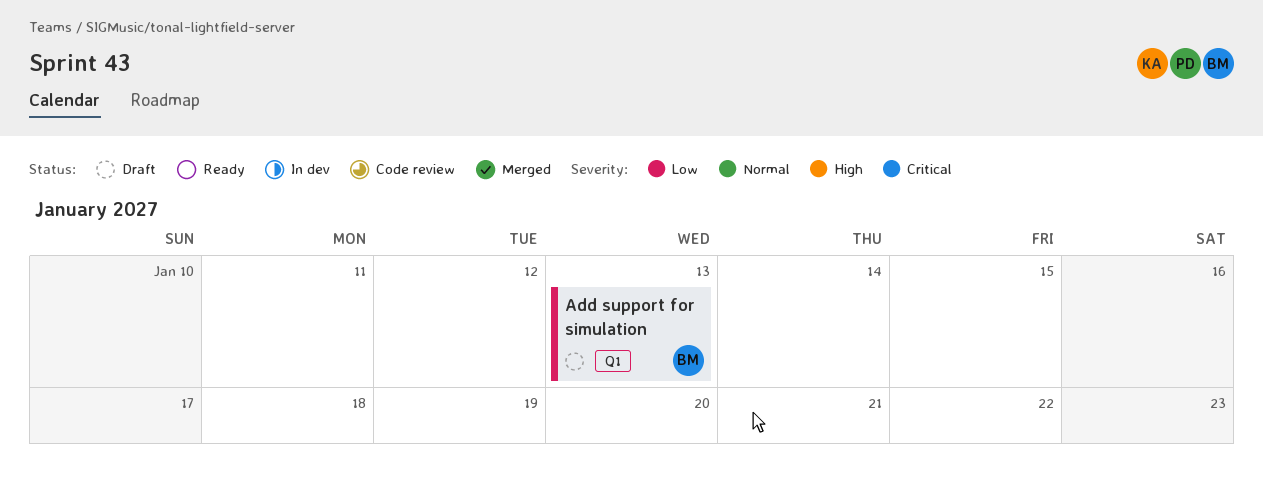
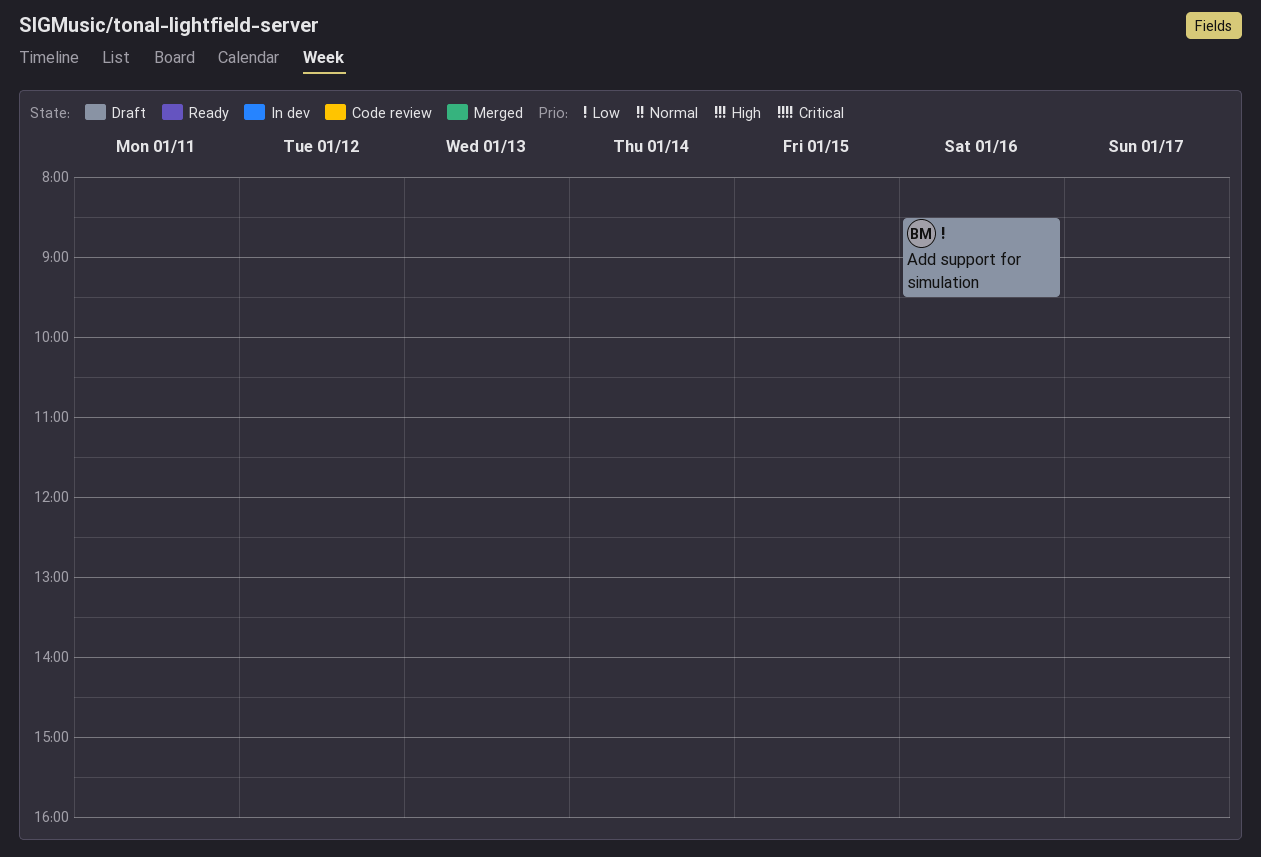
Add support for simulation, day: Jan 13 -> Jan 16

